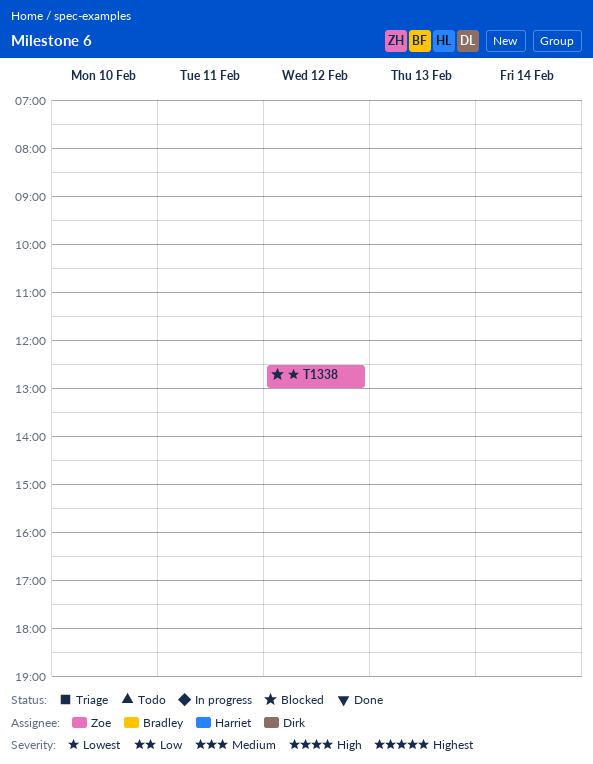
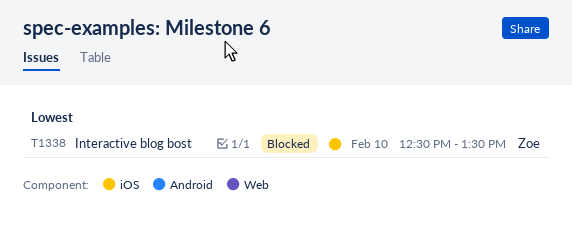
T1338, day: Feb 12 -> Feb 10
T1338, ends: 13:00 -> 13:30

